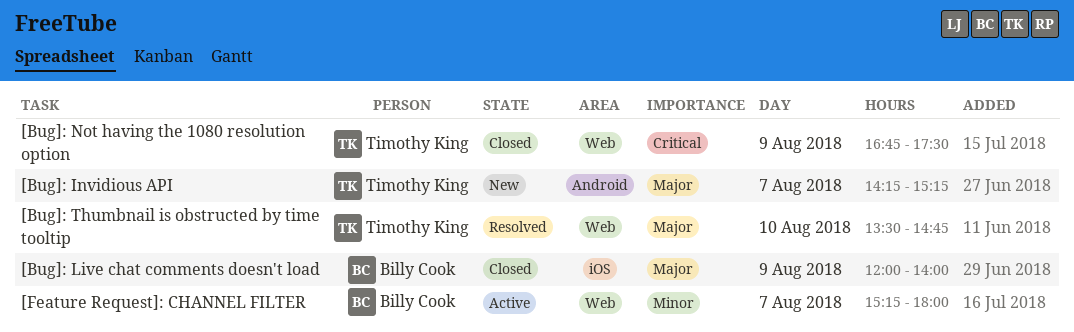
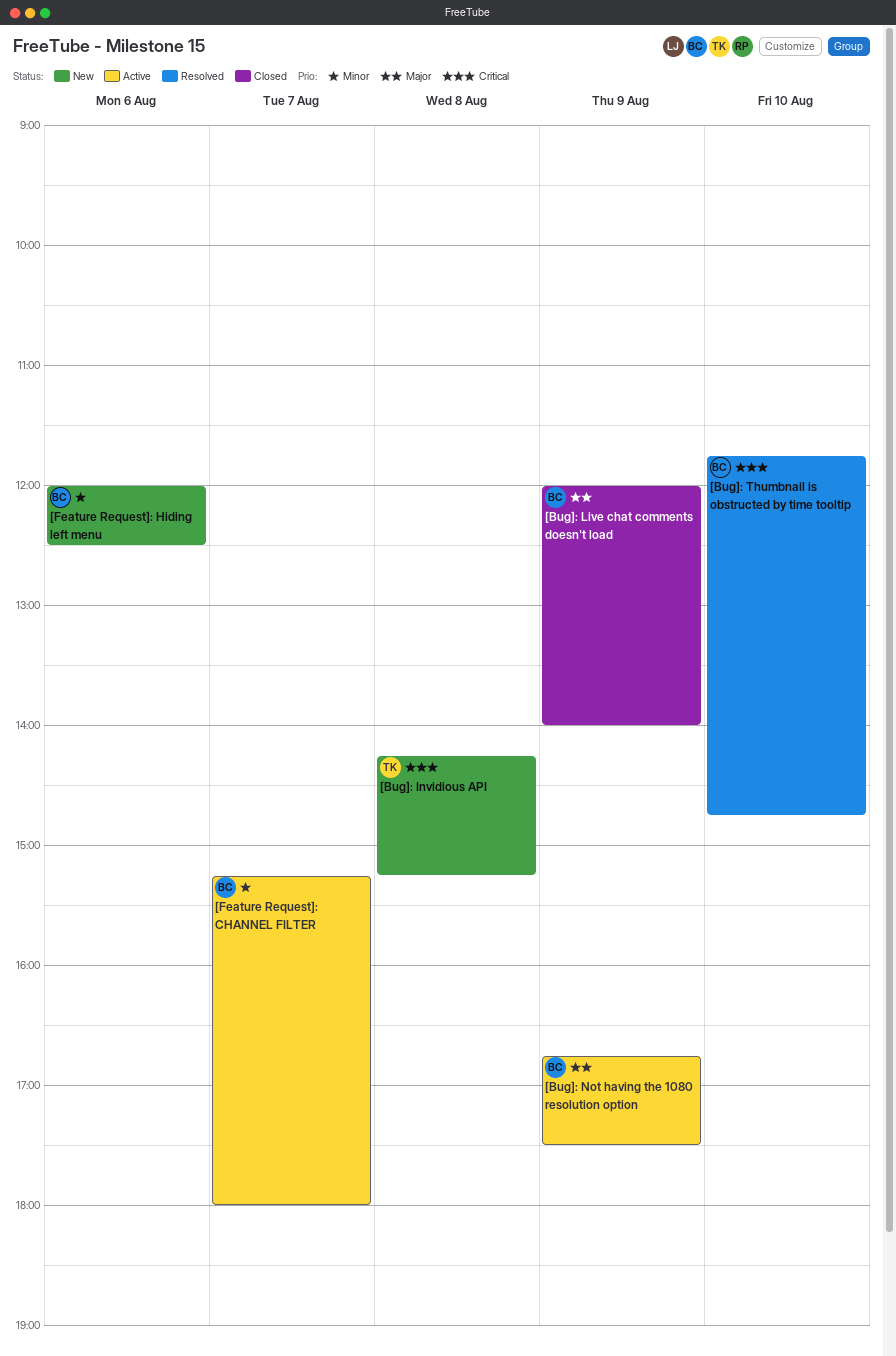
[Bug]: Invidious API, priority: Major -> Critical
[Bug]: Invidious API, day: Aug 7 -> Aug 8
[Bug]: Not having the 1080 resolution option, status: Closed -> Active
[Bug]: Not having the 1080 resolution option, owner: Timothy King -> Billy Cook
[Bug]: Not having the 1080 resolution option, priority: Critical -> Major
[Bug]: Thumbnail is obstructed by time tooltip, owner: Timothy King -> Billy Cook
[Bug]: Thumbnail is obstructed by time tooltip, priority: Major -> Critical
[Bug]: Thumbnail is obstructed by time tooltip, begins: 13:30 -> 11:45
[Feature Request]: Hiding left menu: none -> present

